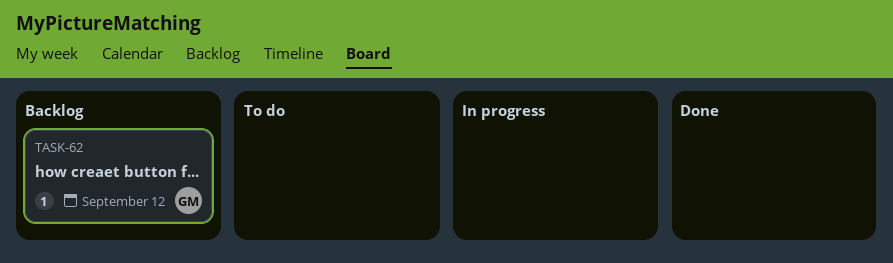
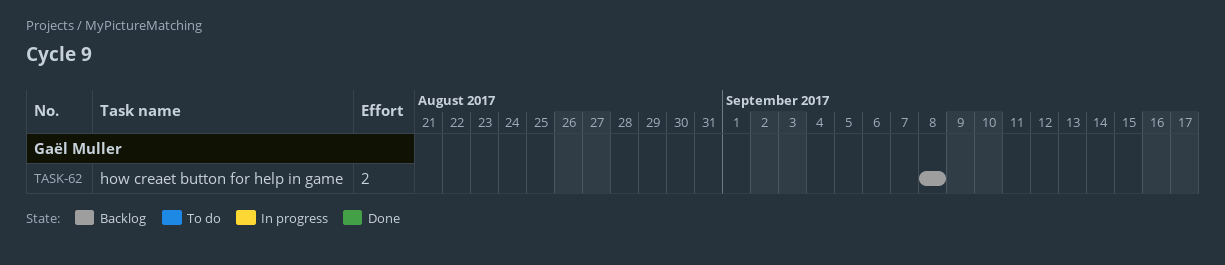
TASK-62, estimate: 1 -> 2
TASK-62, due: Sep 12 -> Sep 8

